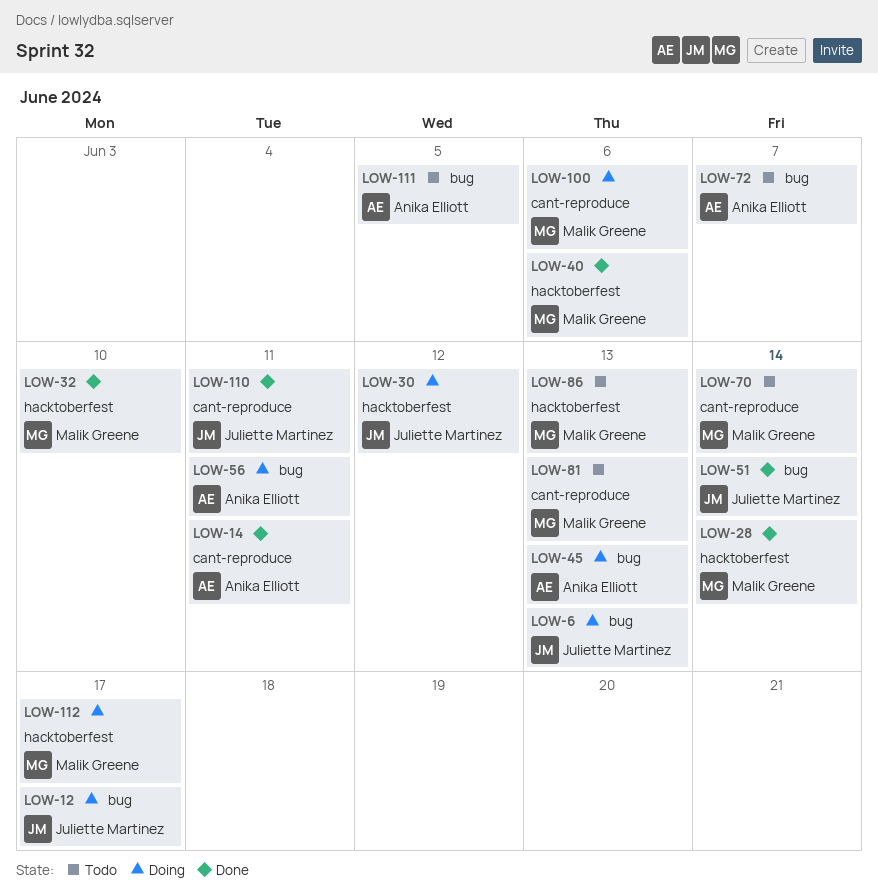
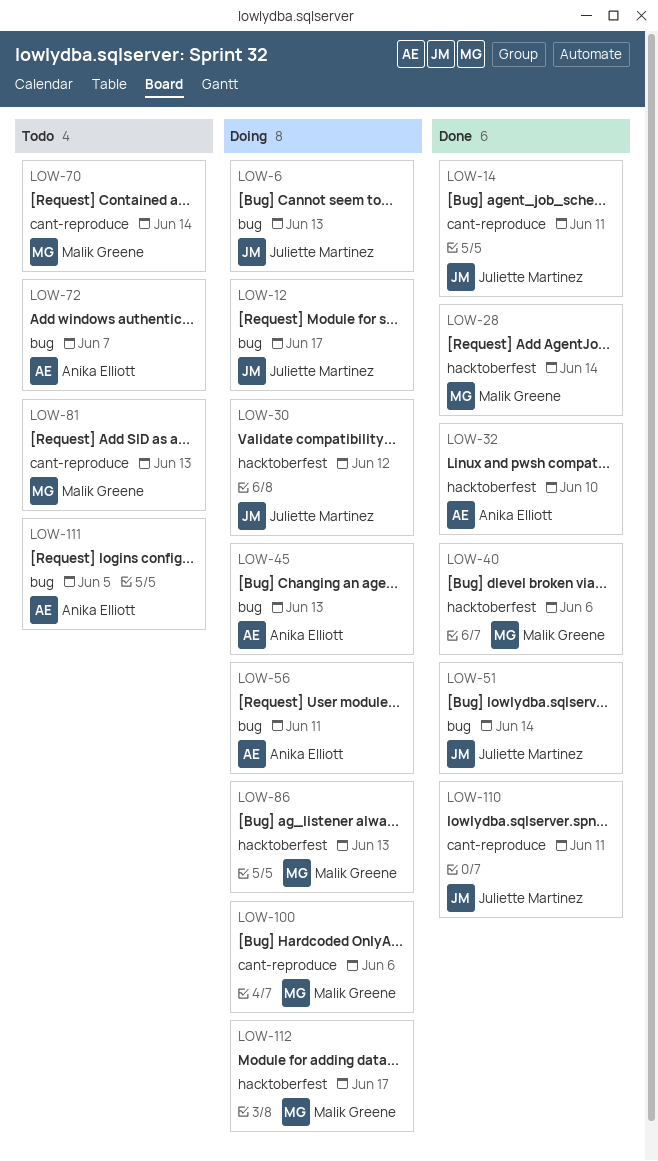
LOW-14, owner: Anika Elliott -> Juliette Martinez
LOW-32, owner: Malik Greene -> Anika Elliott
LOW-86, status: Todo -> Doing

